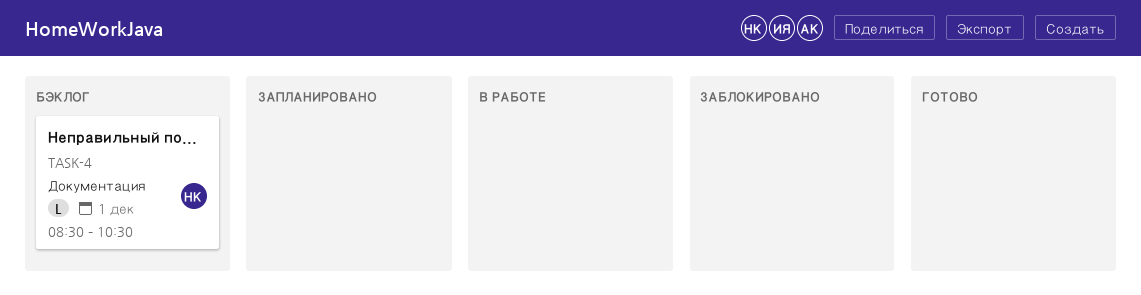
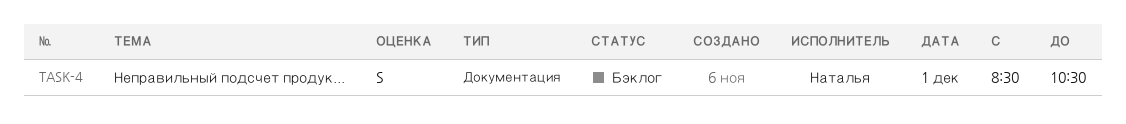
TASK-4, estimate: L -> S

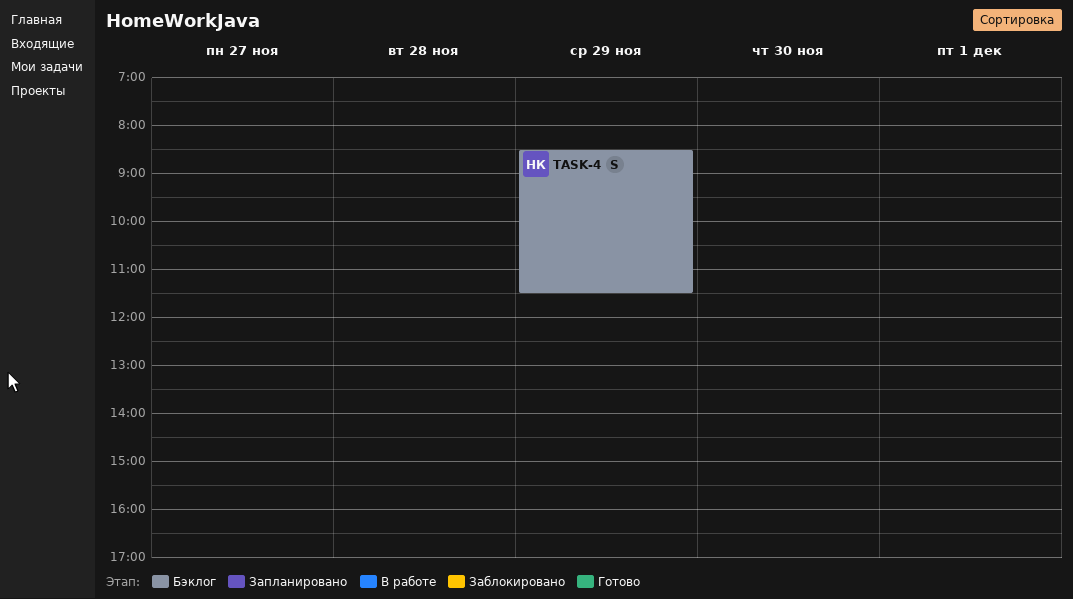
TASK-4, day: Dec 1 -> Nov 29
TASK-4, ends: 10:30 -> 11:30

